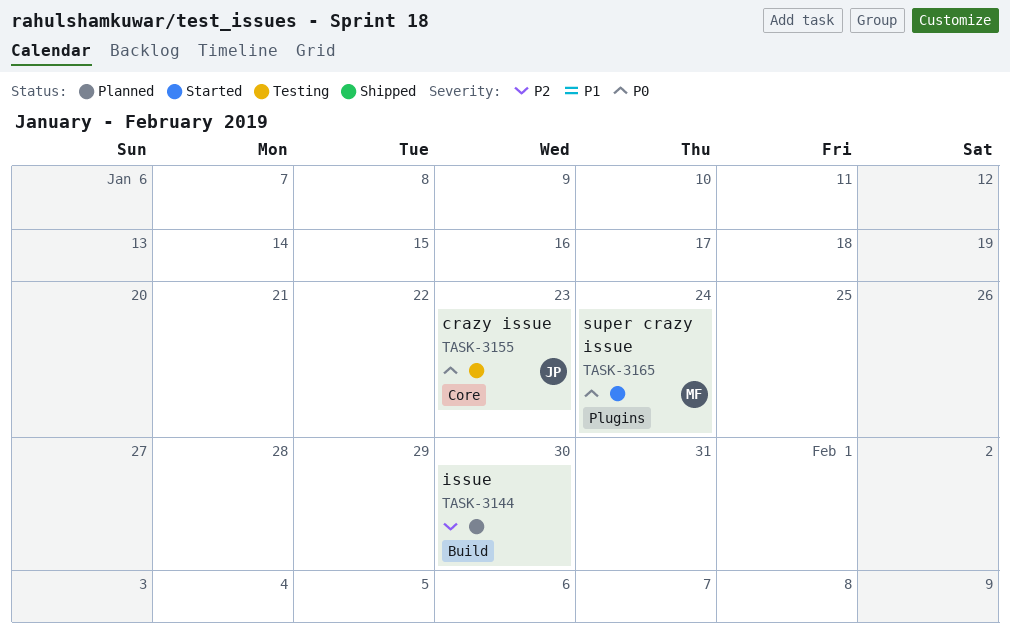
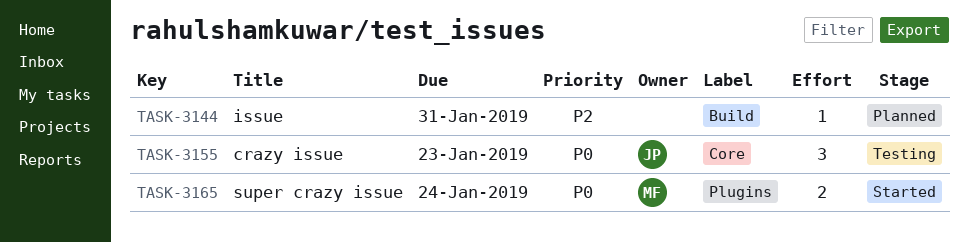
TASK-3144, due: Jan 30 -> Jan 31

